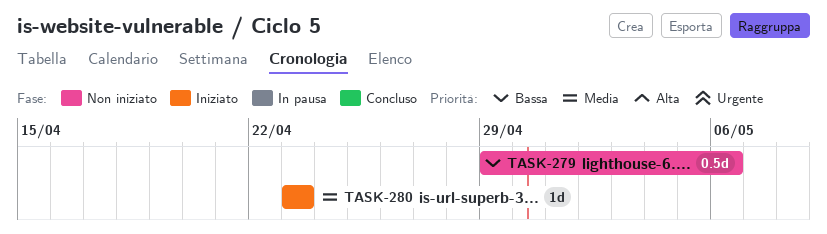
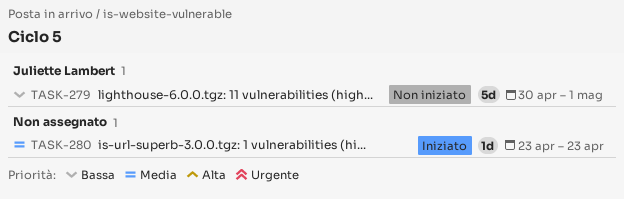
TASK-279, estimate: 0.5d -> 5d
TASK-279, start: Apr 29 -> Apr 30
TASK-279, due: May 6 -> May 1

